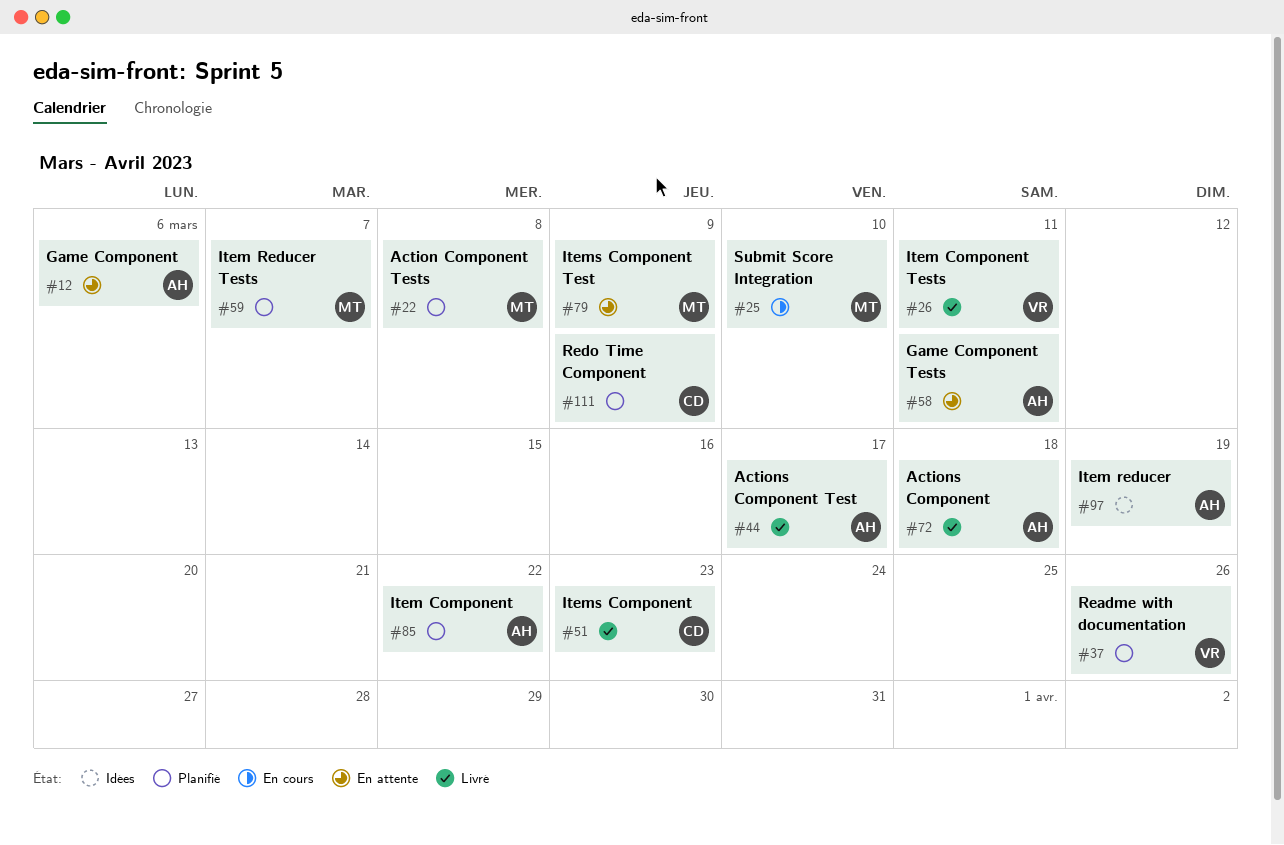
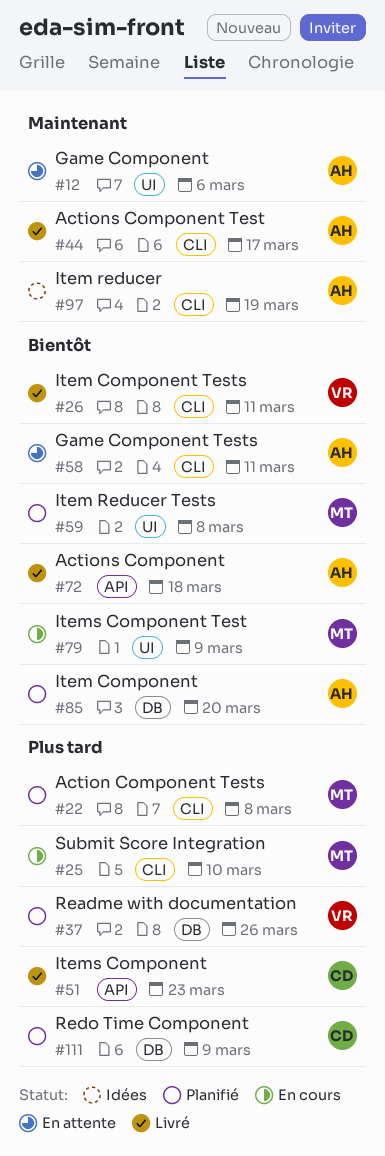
#59, due: Mar 7 -> Mar 8
#79, status: En attente -> En cours
#85, due: Mar 22 -> Mar 20

